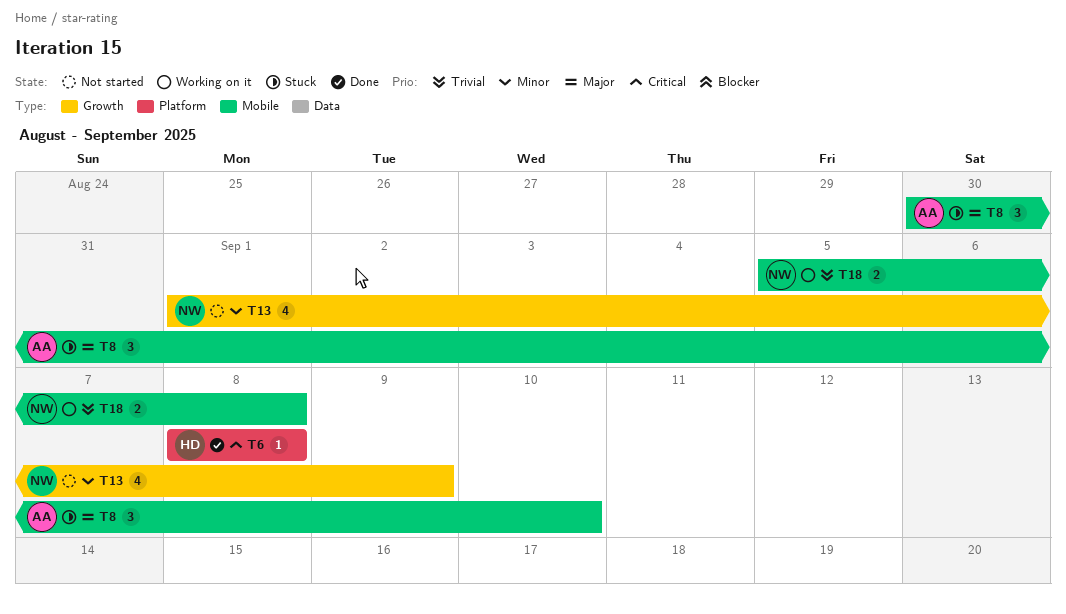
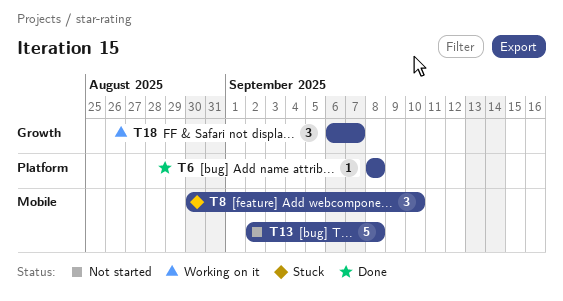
T13, label: Growth -> Mobile
T13, estimate: 4 -> 5
T13, start: Sep 1 -> Sep 2
T13, due: Sep 9 -> Sep 8
T18, label: Mobile -> Growth
T18, estimate: 2 -> 3
T18, start: Sep 5 -> Sep 6
T18, due: Sep 8 -> Sep 7

